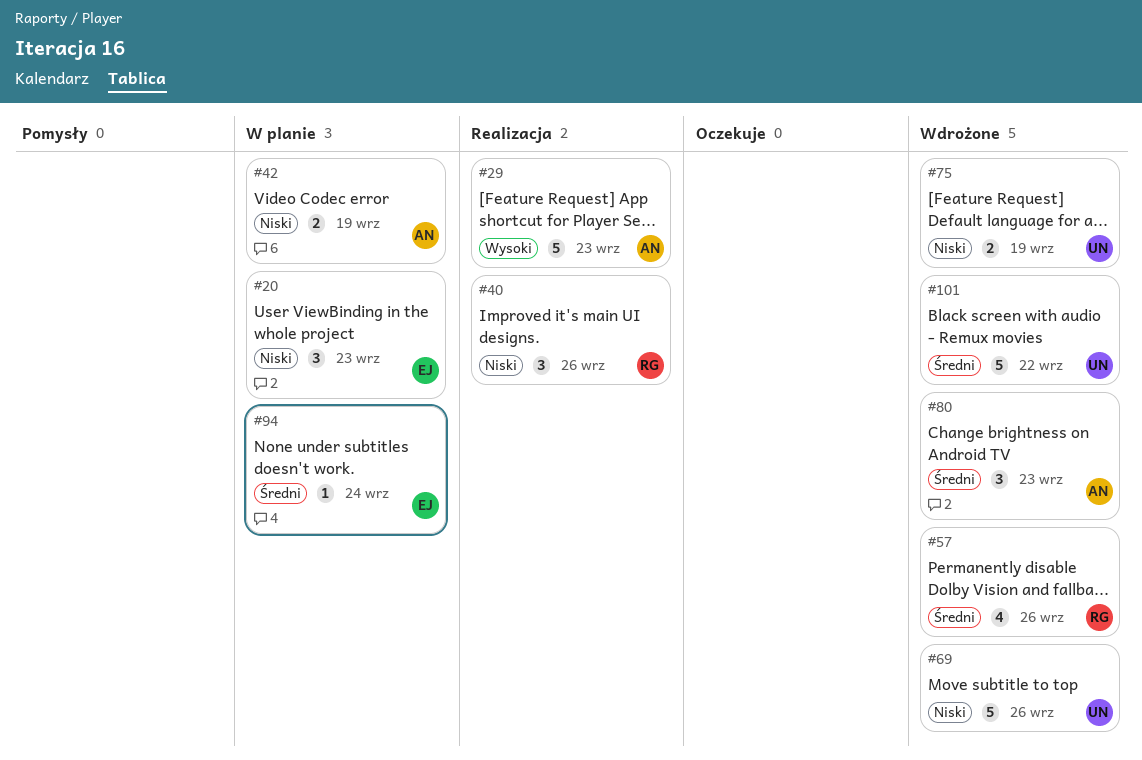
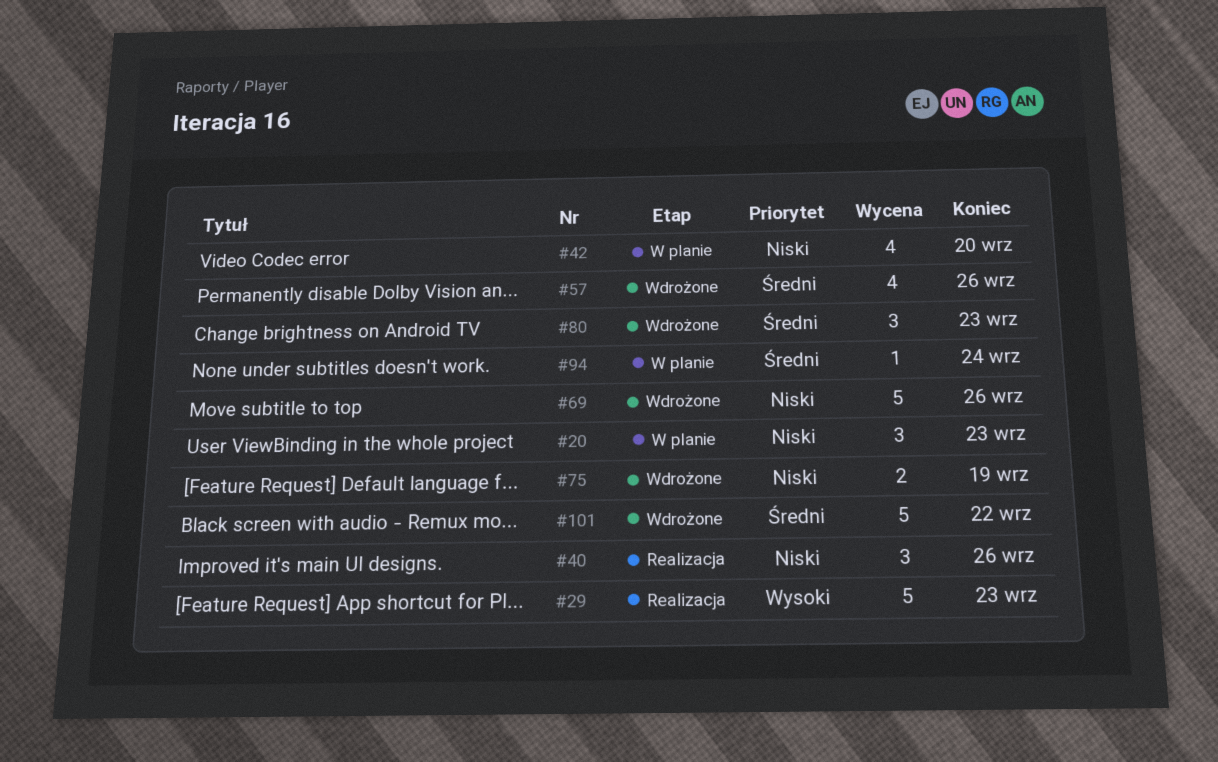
#42, estimate: 2 -> 4
#42, due: Sep 19 -> Sep 20

